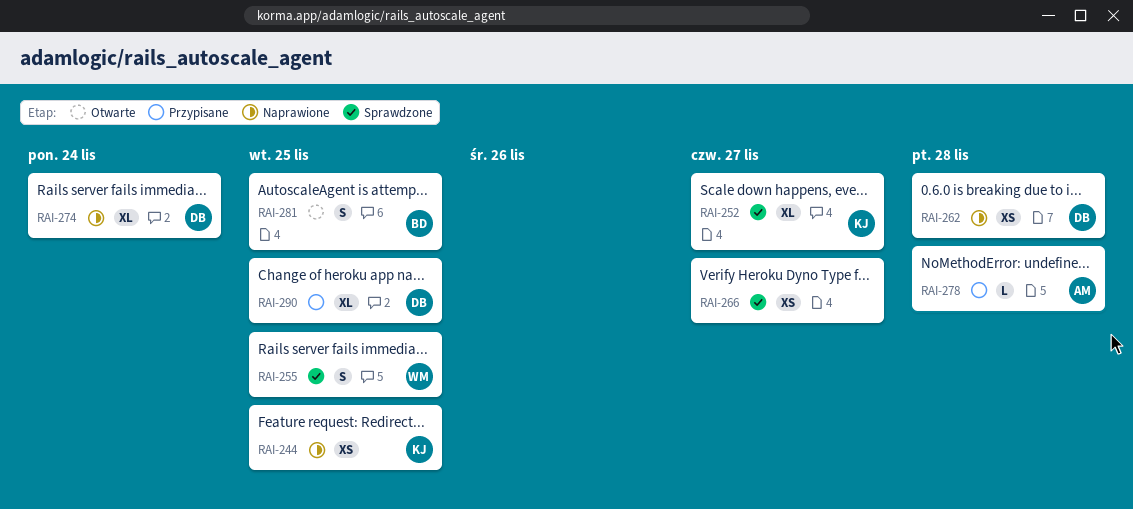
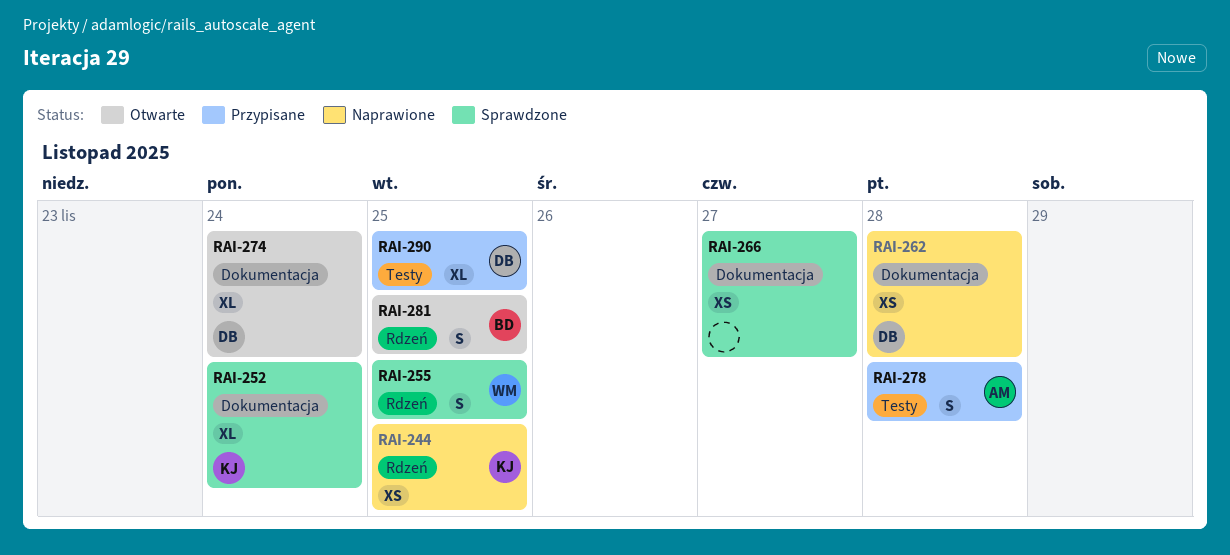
RAI-252, due: Nov 27 -> Nov 24
RAI-274, status: Naprawione -> Otwarte
RAI-278, estimate: L -> S

